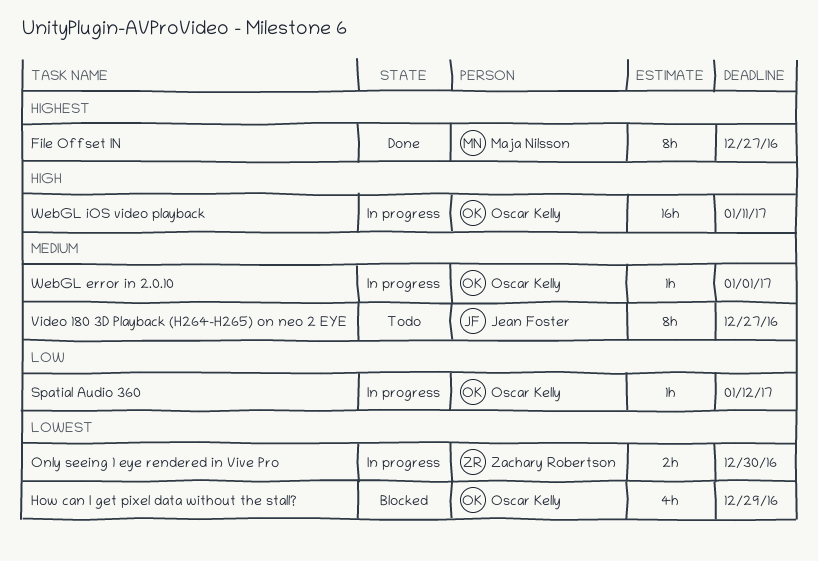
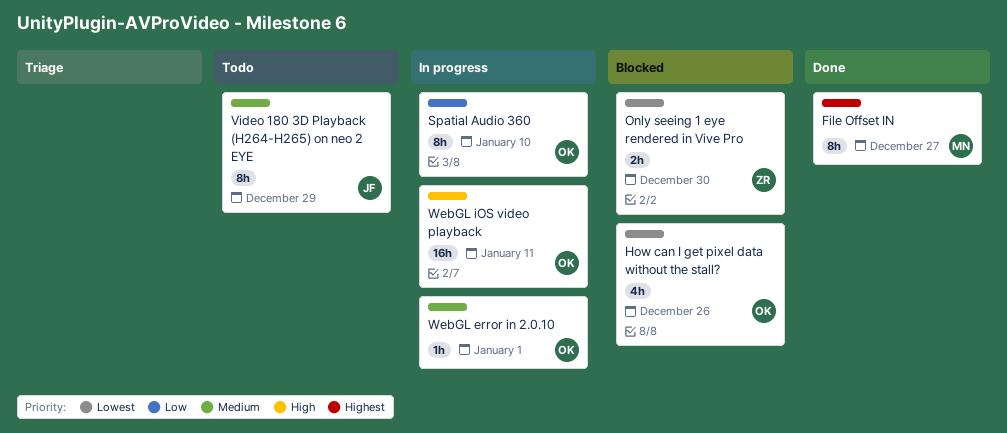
How can I get pixel data without the stall?, due: Dec 29 -> Dec 26
Only seeing 1 eye rendered in Vive Pro, status: In progress -> Blocked
Spatial Audio 360, estimate: 1h -> 8h
Spatial Audio 360, due: Jan 12 -> Jan 10
Video 180 3D Playback (H264-H265) on neo 2 EYE, due: Dec 27 -> Dec 29

